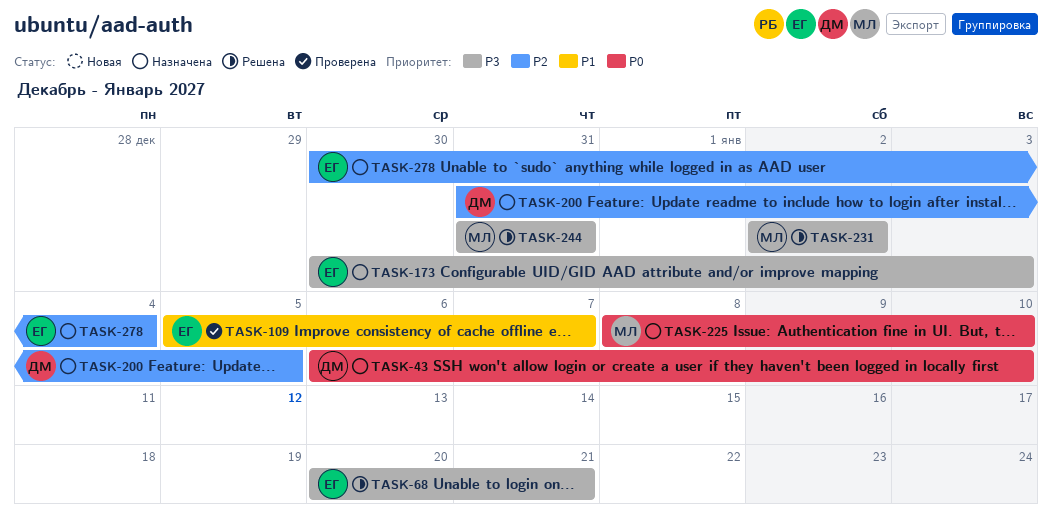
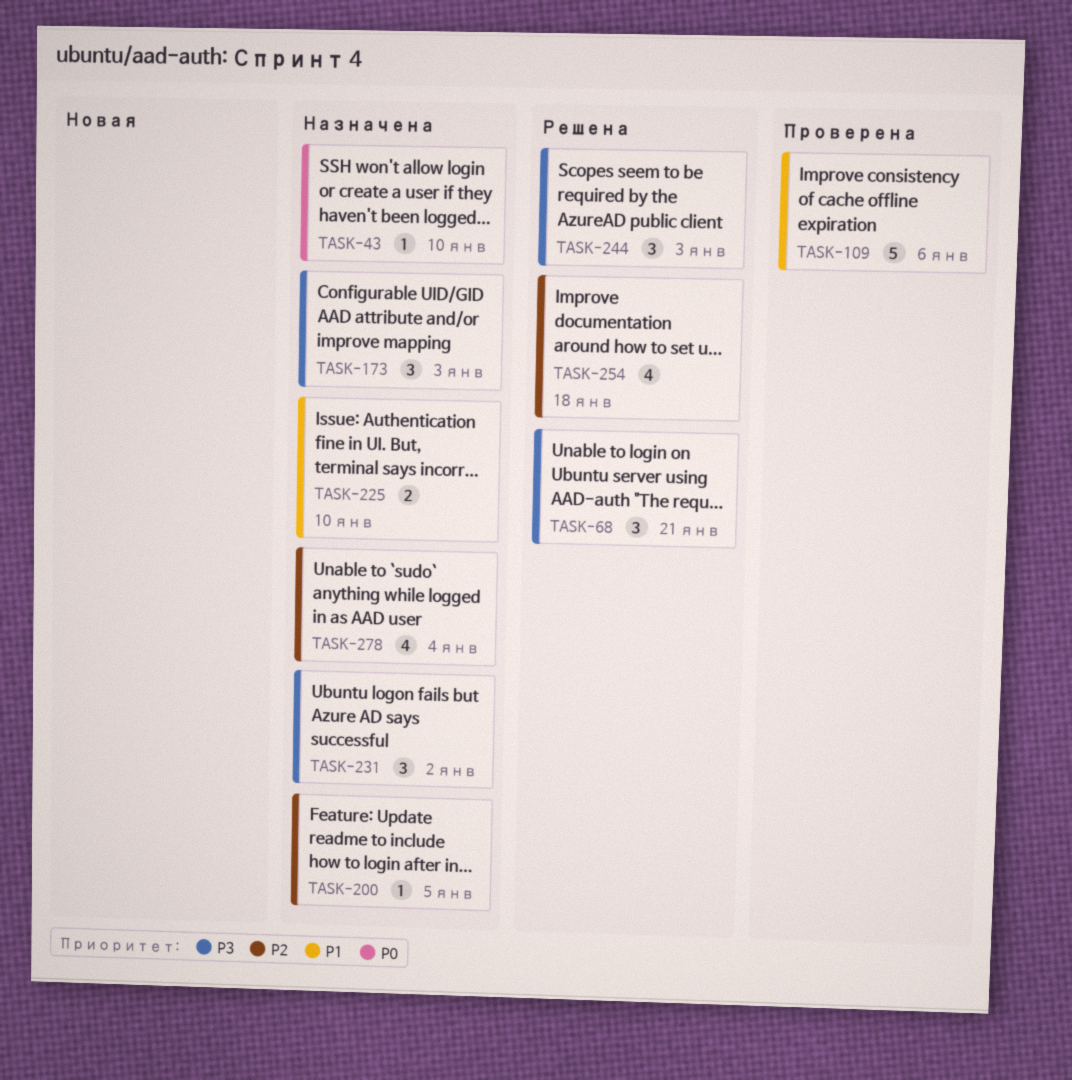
TASK-109, due: Jan 7 -> Jan 6
TASK-225, priority: P0 -> P1
TASK-231, status: Решена -> Назначена
TASK-244, due: Dec 31 -> Jan 3
TASK-254: none -> present

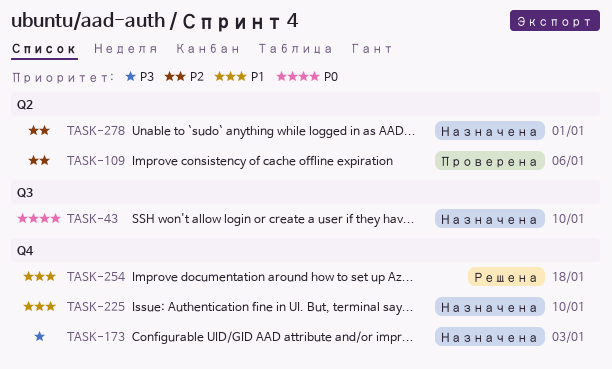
TASK-68: present -> none
TASK-109, priority: P1 -> P2
TASK-200: present -> none
TASK-231: present -> none
TASK-244: present -> none
TASK-254, priority: P2 -> P1
TASK-278, due: Jan 4 -> Jan 1

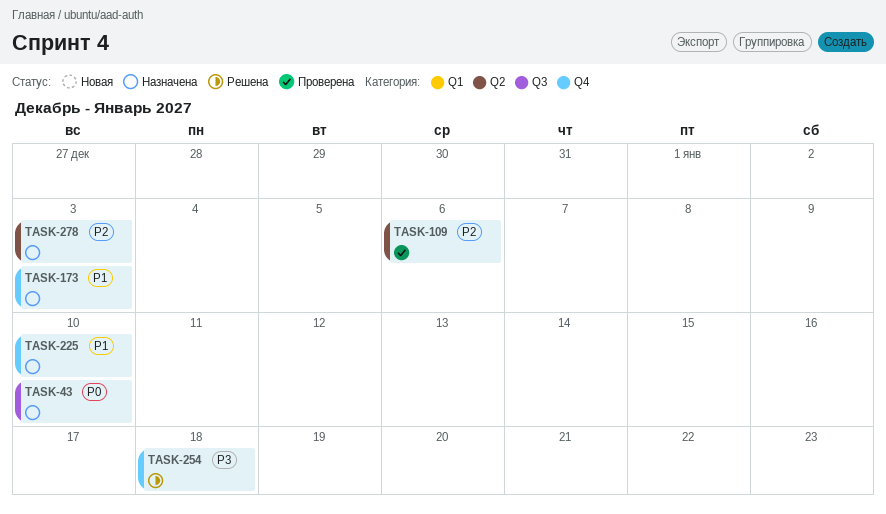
TASK-173, priority: P3 -> P1
TASK-254, priority: P1 -> P3
TASK-278, due: Jan 1 -> Jan 3

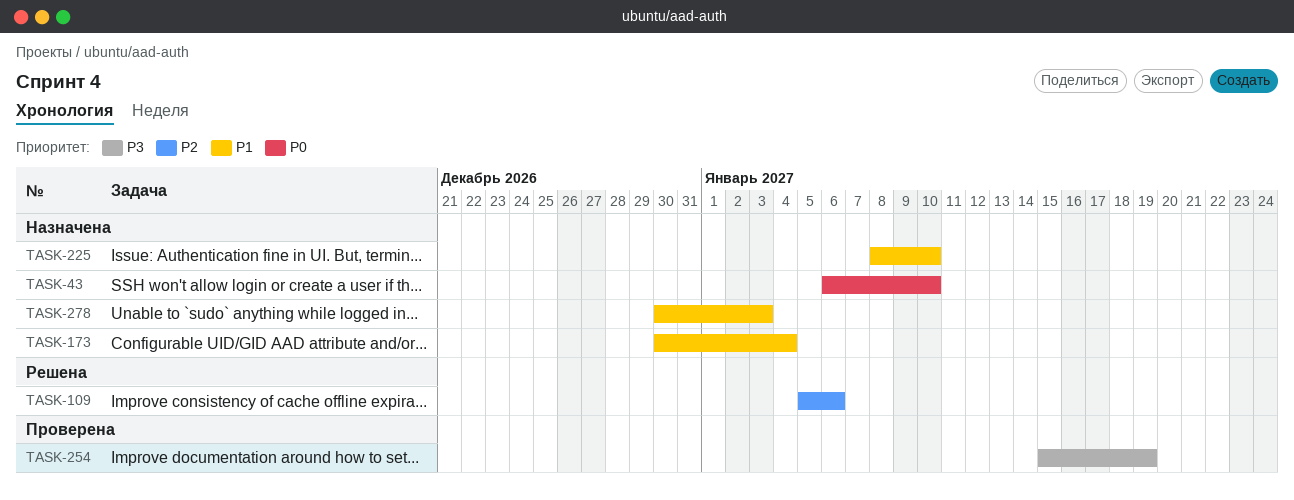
TASK-109, status: Проверена -> Решена
TASK-173, due: Jan 3 -> Jan 4
TASK-254, status: Решена -> Проверена
TASK-254, due: Jan 18 -> Jan 19
TASK-278, priority: P2 -> P1

